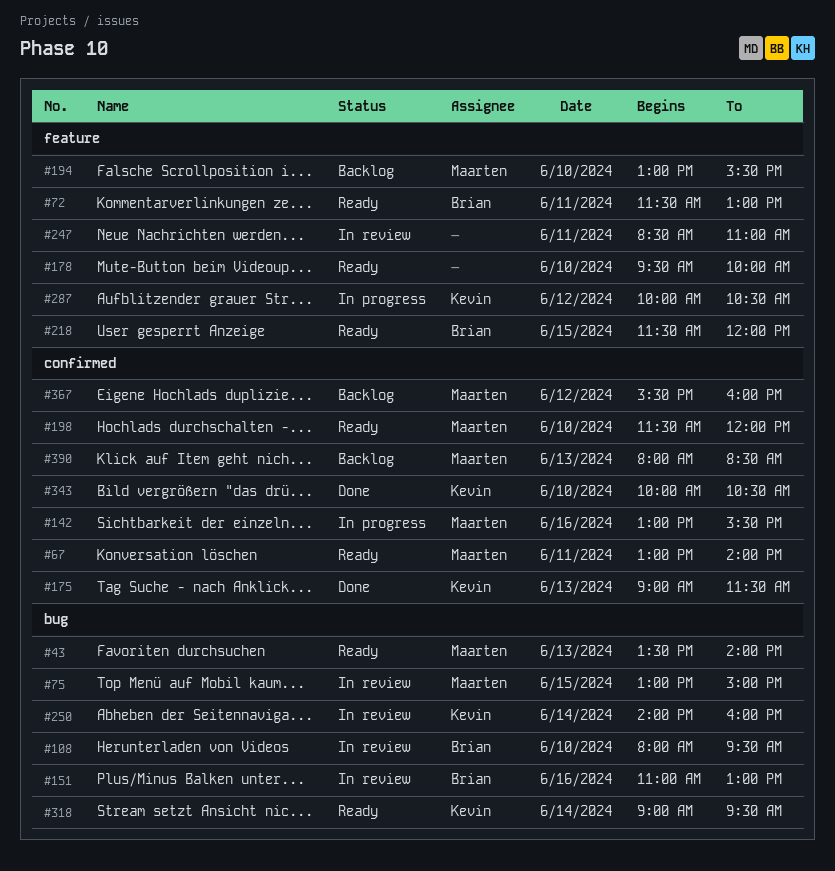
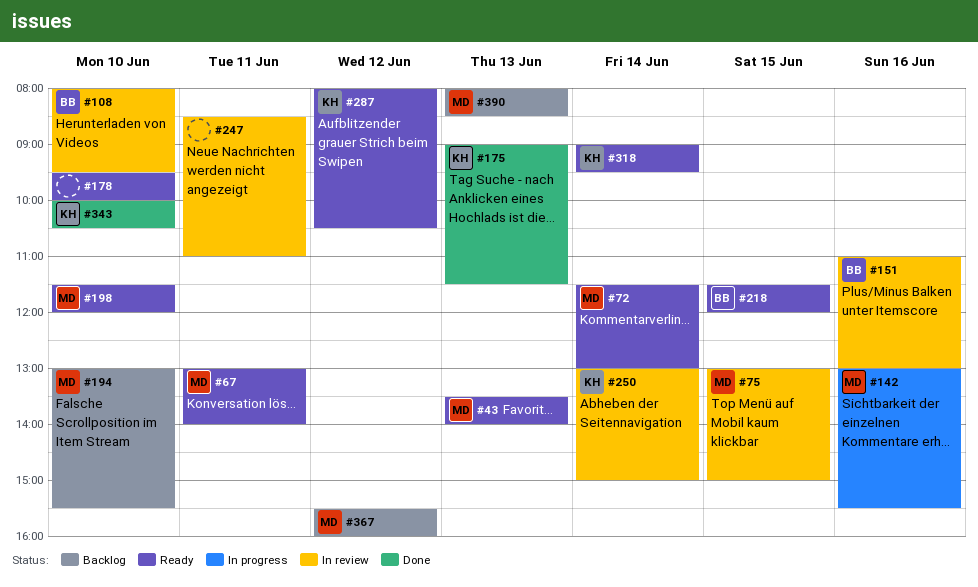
#72, owner: Brian -> Maarten
#72, day: Jun 11 -> Jun 14
#250, begins: 14:00 -> 13:00
#250, ends: 16:00 -> 15:00
#287, status: In progress -> Ready
#287, begins: 10:00 -> 08:00

